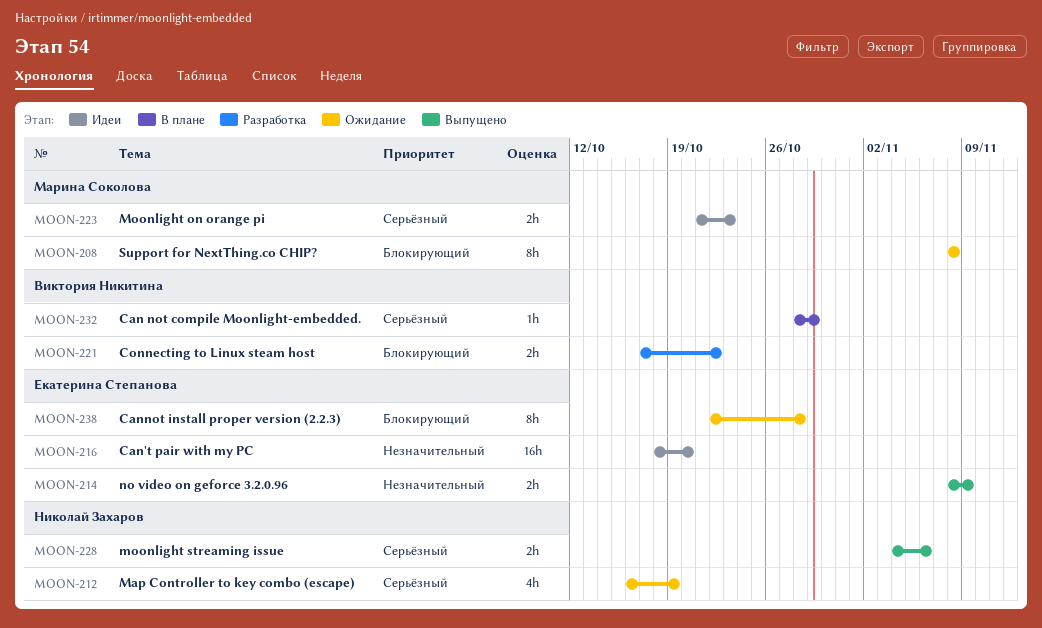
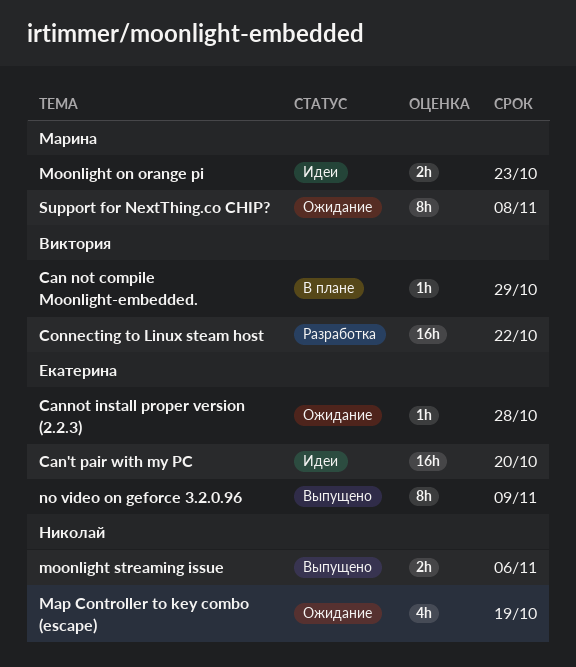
Cannot install proper version (2.2.3), estimate: 8h -> 1h
Connecting to Linux steam host, estimate: 2h -> 16h
no video on geforce 3.2.0.96, estimate: 2h -> 8h

